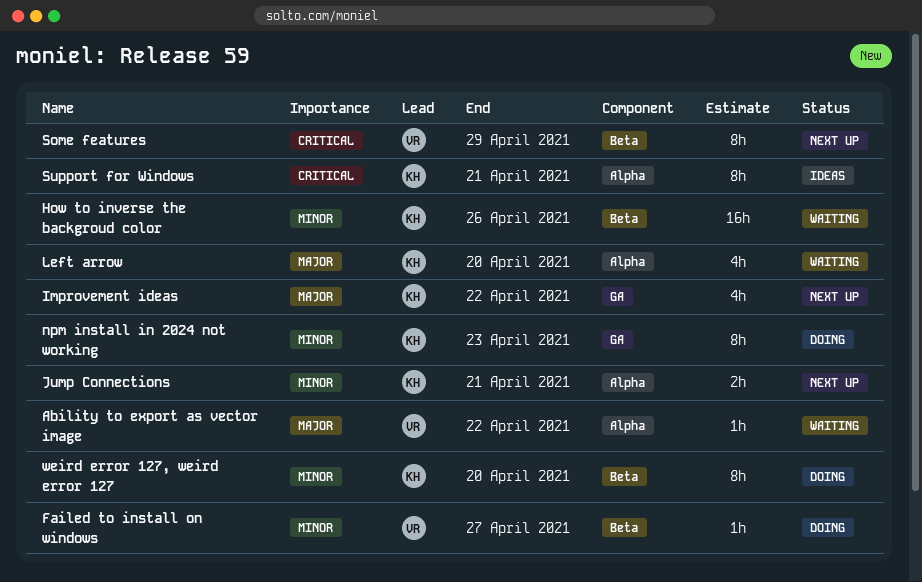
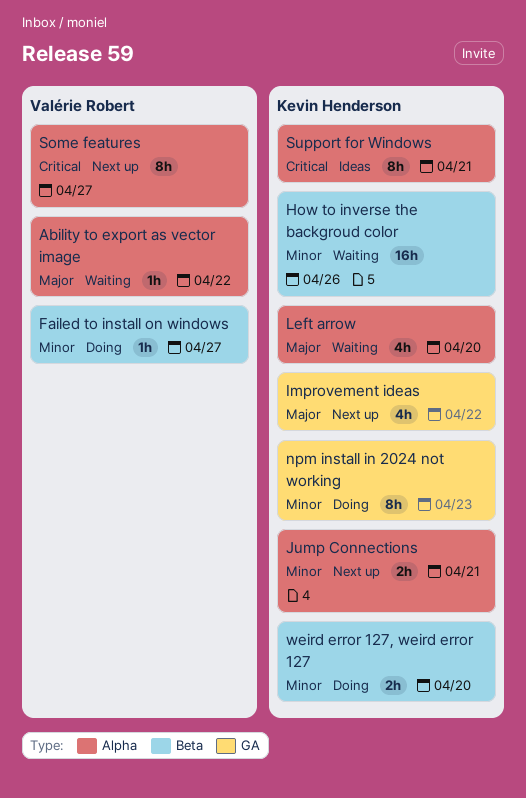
Some features, label: Beta -> Alpha
Some features, due: Apr 29 -> Apr 27
weird error 127, weird error 127, estimate: 8h -> 2h

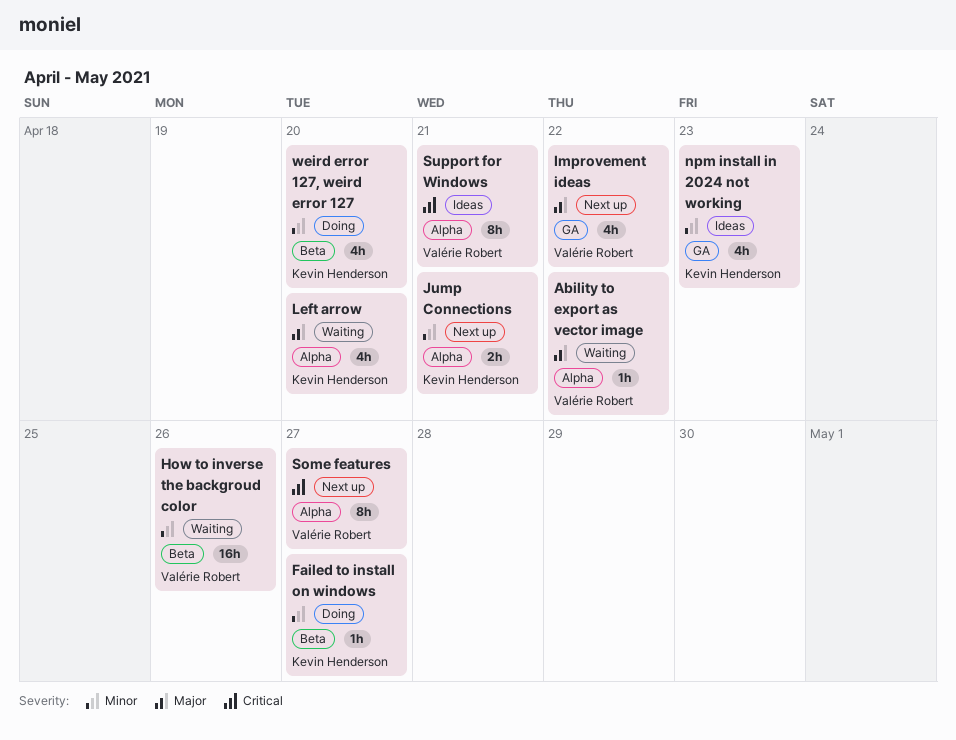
Failed to install on windows, owner: Valérie Robert -> Kevin Henderson
How to inverse the backgroud color, owner: Kevin Henderson -> Valérie Robert
Improvement ideas, owner: Kevin Henderson -> Valérie Robert
npm install in 2024 not working, status: Doing -> Ideas
npm install in 2024 not working, estimate: 8h -> 4h
Support for Windows, owner: Kevin Henderson -> Valérie Robert
weird error 127, weird error 127, estimate: 2h -> 4h

